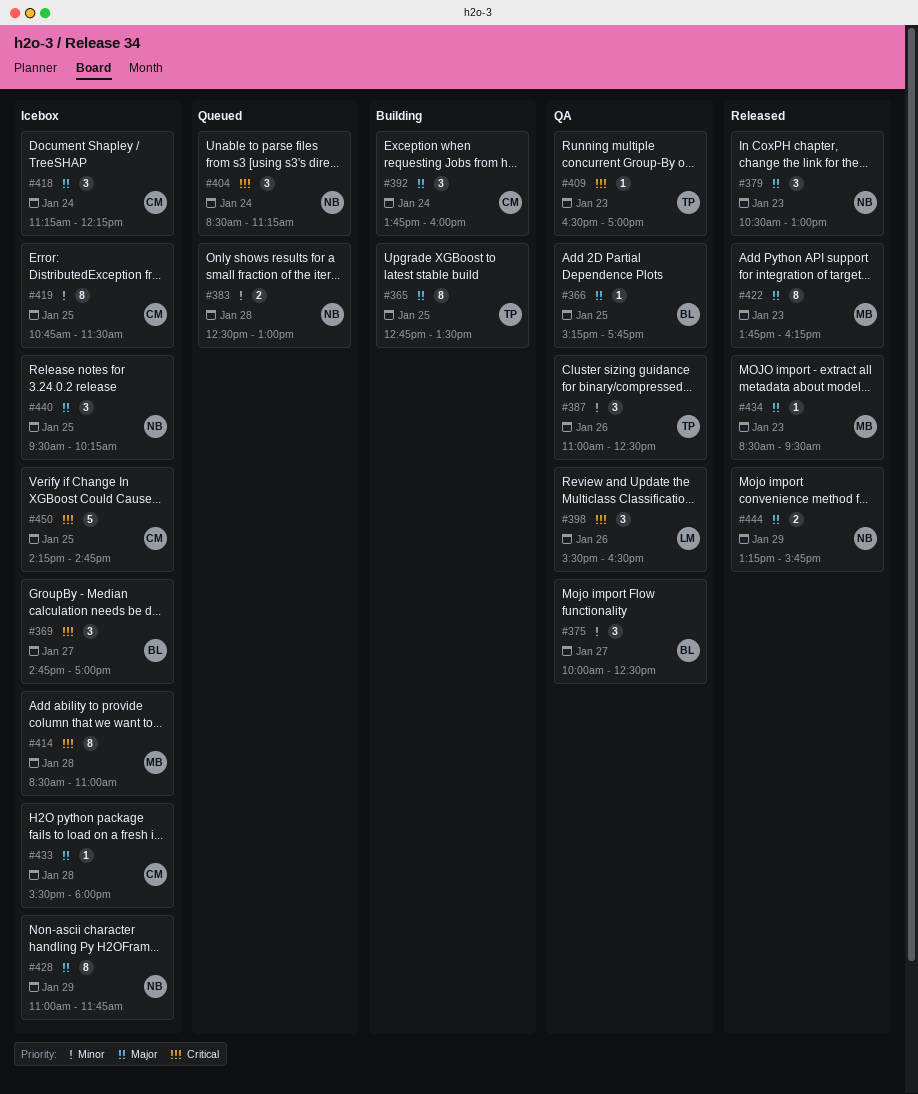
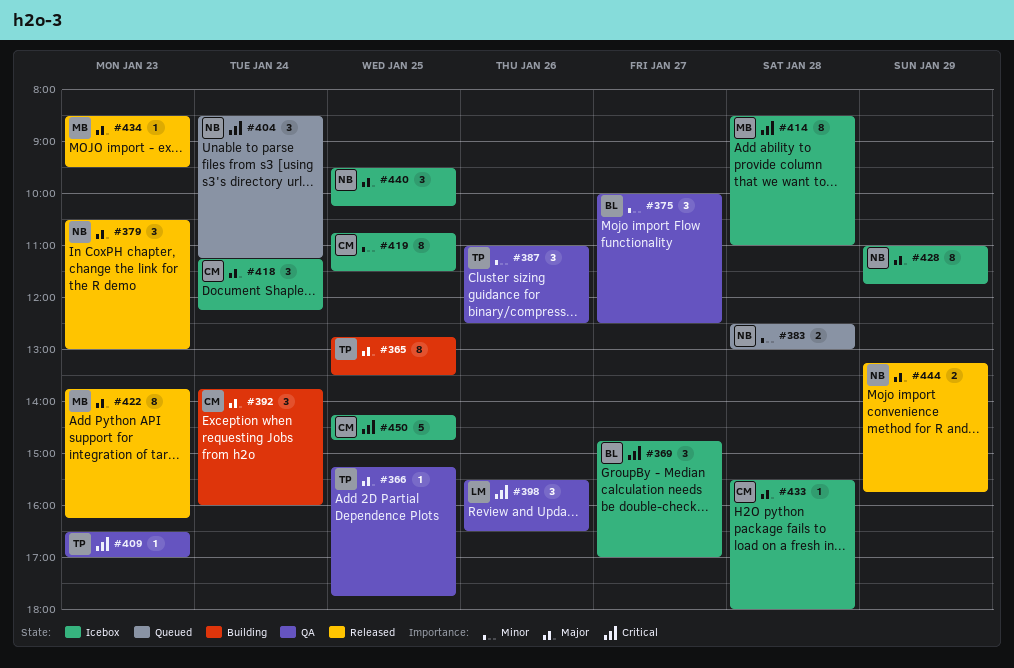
#366, owner: BL -> TP

